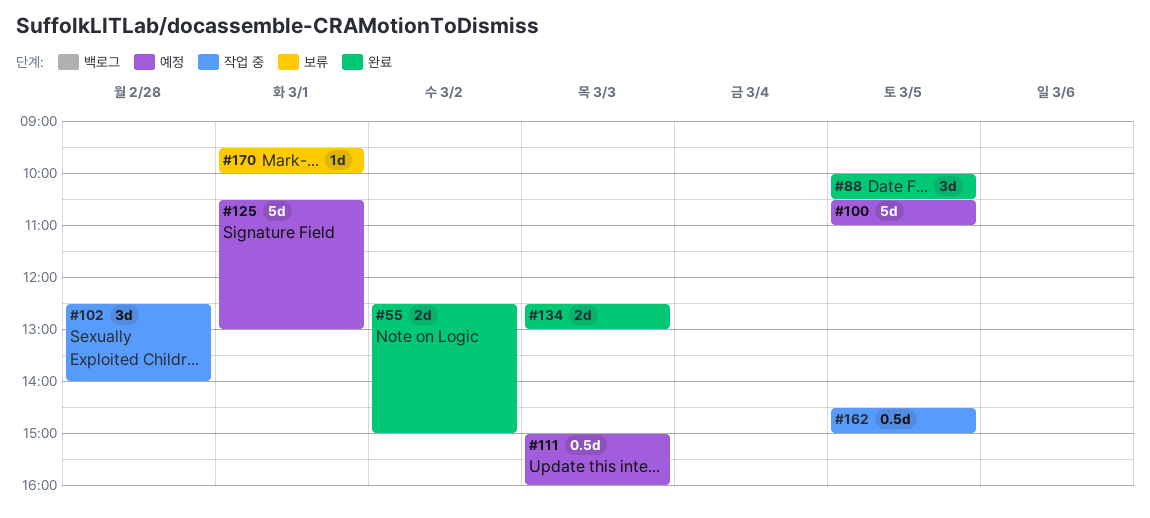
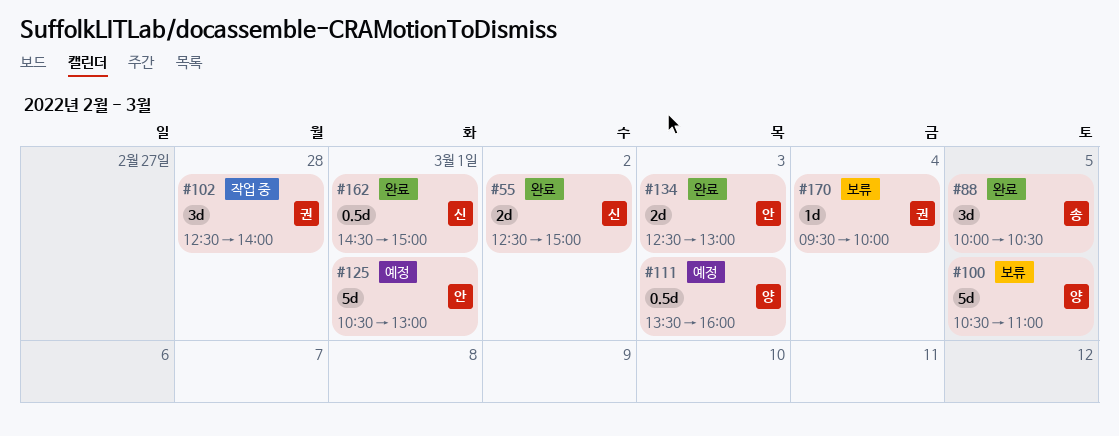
#100, status: 예정 -> 보류
#111, begins: 15:00 -> 13:30
#162, status: 작업 중 -> 완료
#162, day: Mar 5 -> Mar 1
#170, day: Mar 1 -> Mar 4

